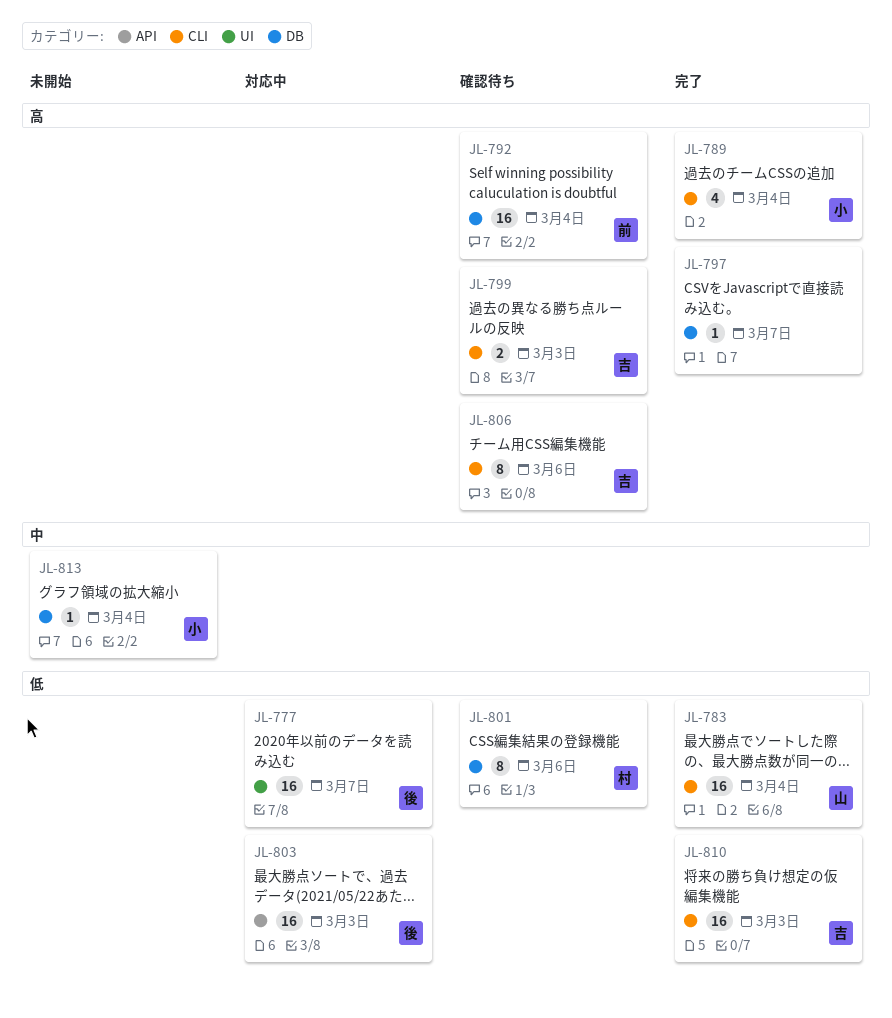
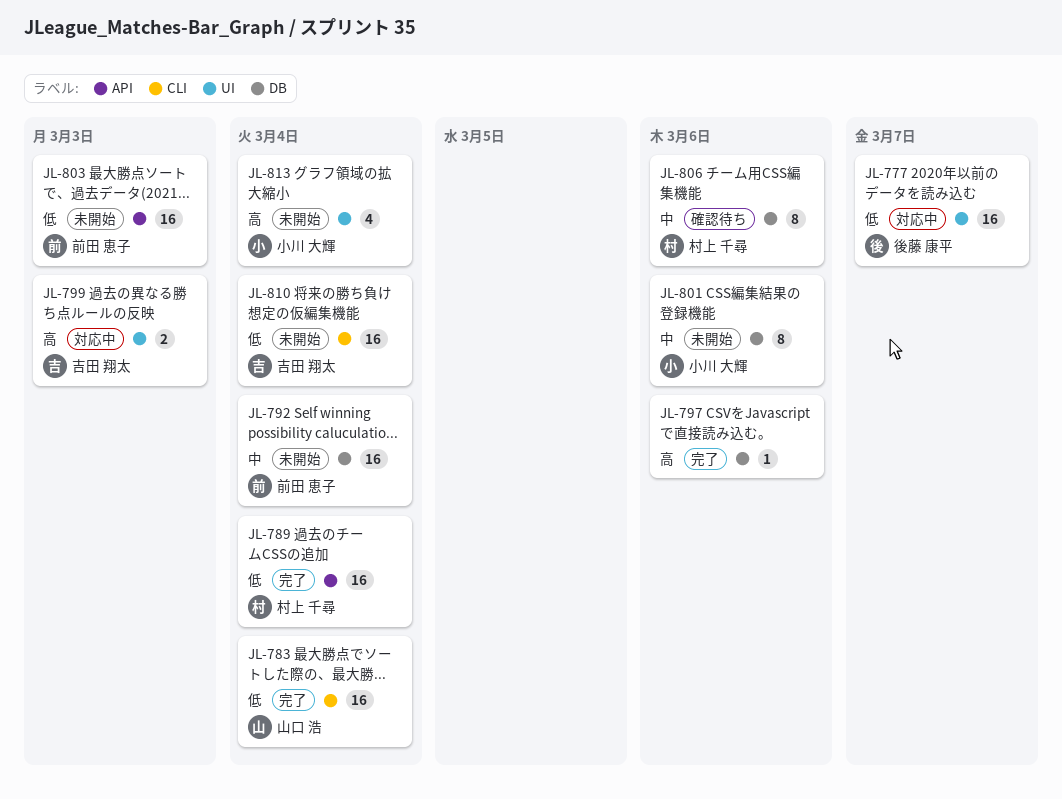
JL-789, owner: 小川 大輝 -> 村上 千尋
JL-789, priority: 高 -> 低
JL-789, label: CLI -> API
JL-789, estimate: 4 -> 16
JL-792, status: 確認待ち -> 未開始
JL-792, priority: 高 -> 中
JL-797, due: Mar 7 -> Mar 6
JL-799, status: 確認待ち -> 対応中
JL-799, label: CLI -> UI
JL-801, status: 確認待ち -> 未開始
JL-801, owner: 村上 千尋 -> 小川 大輝
JL-801, priority: 低 -> 中
JL-803, status: 対応中 -> 未開始
JL-803, owner: 後藤 康平 -> 前田 恵子
JL-806, owner: 吉田 翔太 -> 村上 千尋
JL-806, priority: 高 -> 中
JL-806, label: CLI -> DB
JL-810, status: 完了 -> 未開始
JL-810, due: Mar 3 -> Mar 4
JL-813, priority: 中 -> 高
JL-813, label: DB -> UI
JL-813, estimate: 1 -> 4

